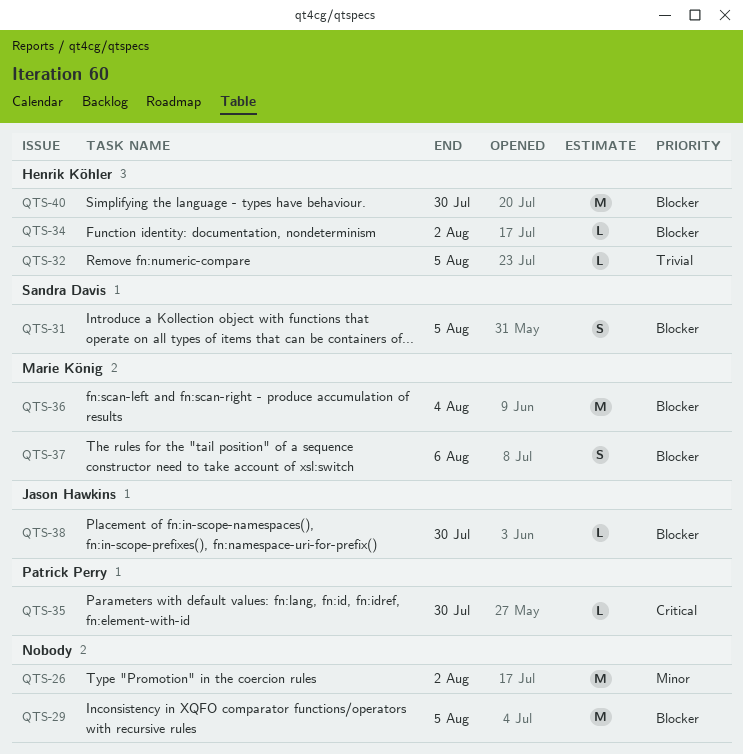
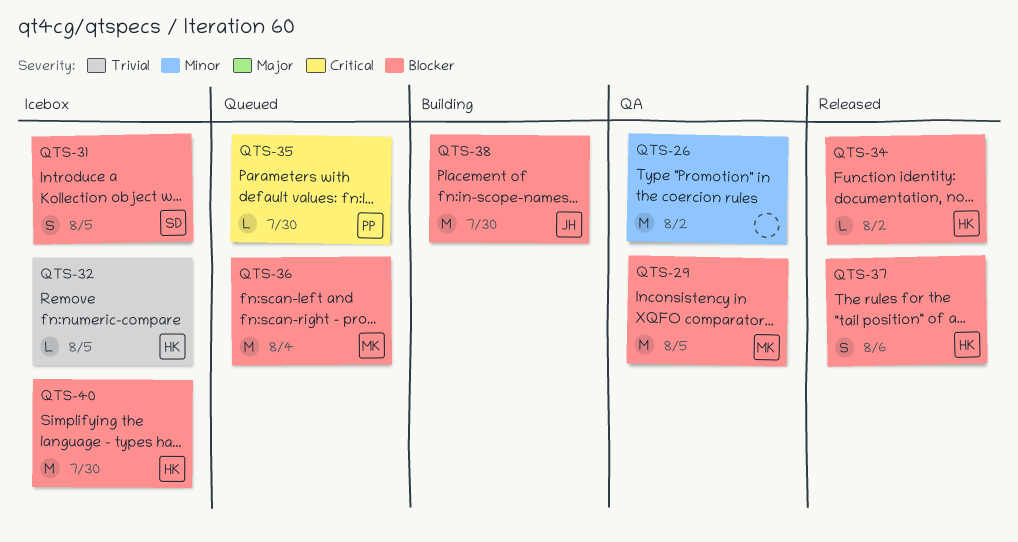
QTS-29, owner: none -> Marie König
QTS-37, owner: Marie König -> Henrik Köhler
QTS-38, estimate: L -> M

